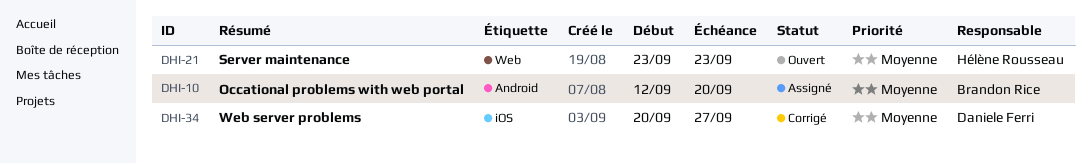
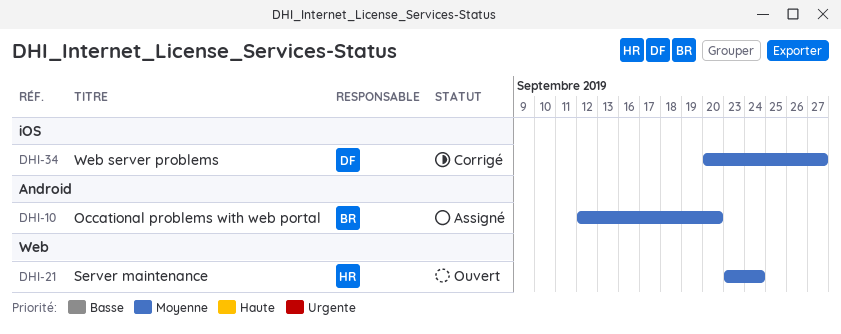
DHI-21, due: Sep 23 -> Sep 24

